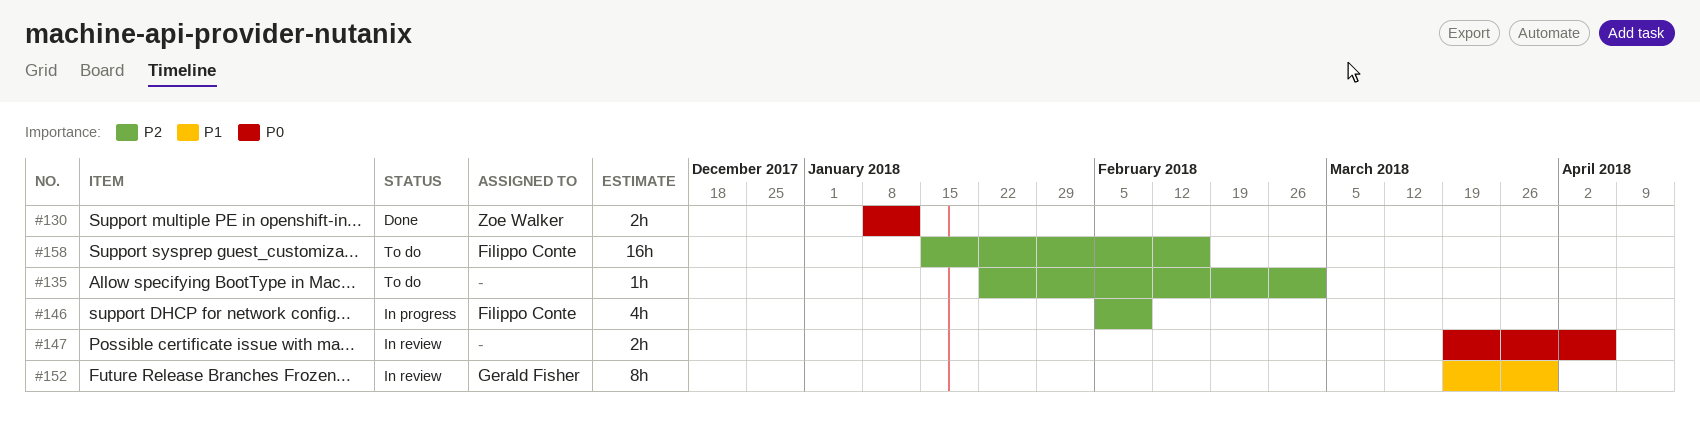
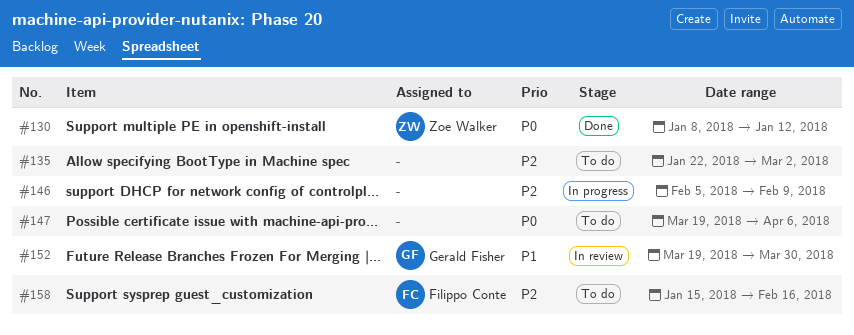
#146, owner: Filippo Conte -> none
#147, status: In review -> To do

